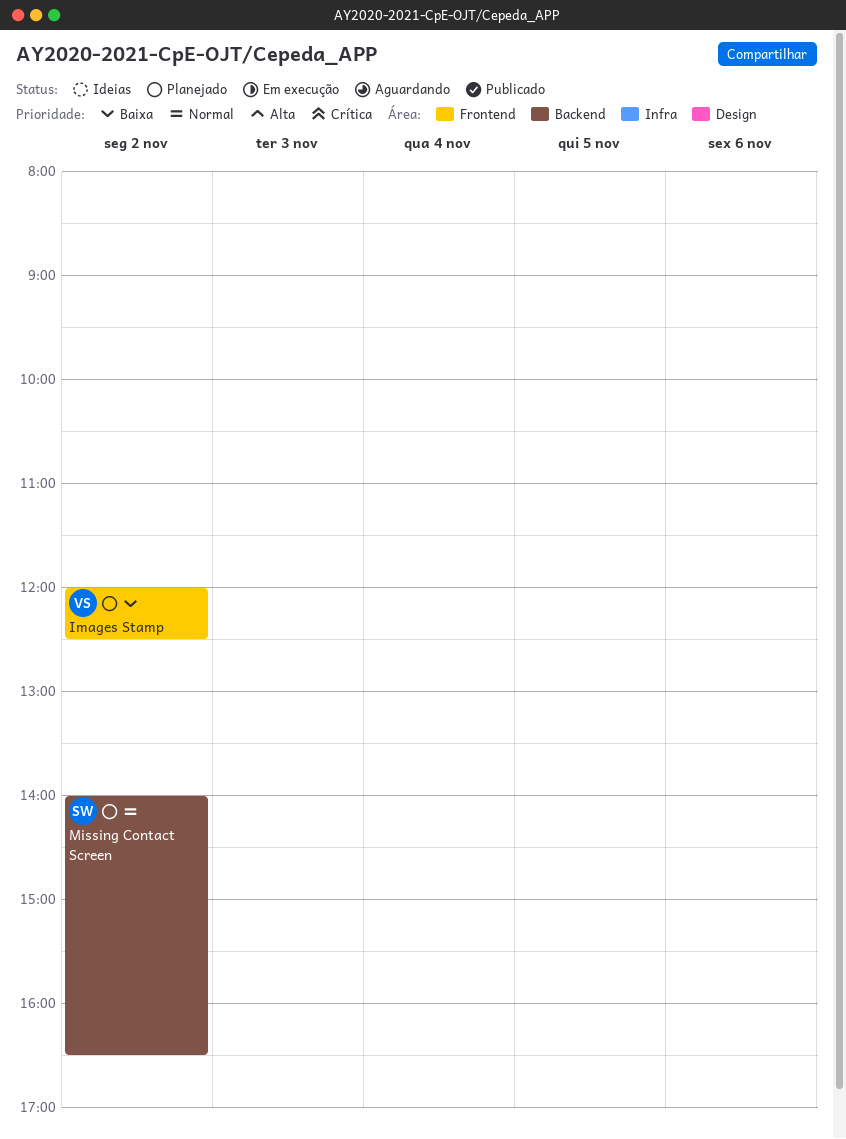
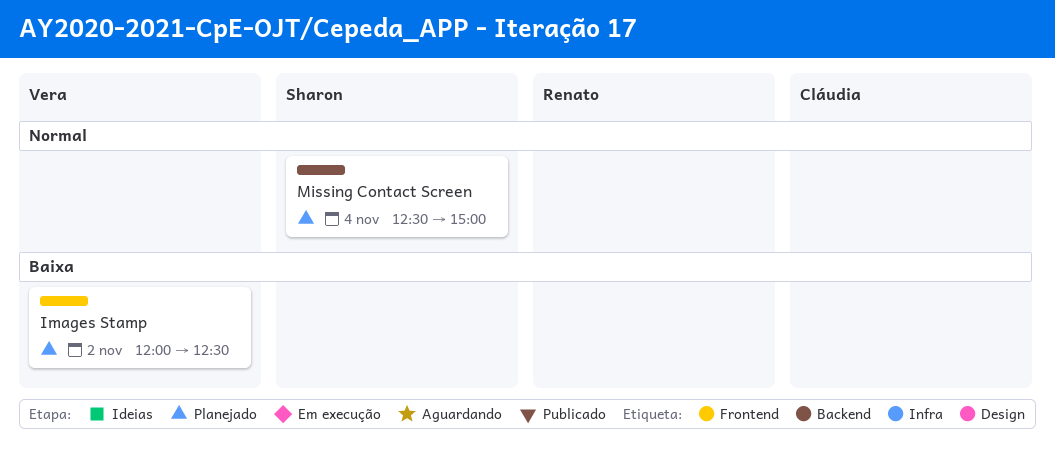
Missing Contact Screen, day: Nov 2 -> Nov 4
Missing Contact Screen, begins: 14:00 -> 12:30
Missing Contact Screen, ends: 16:30 -> 15:00

